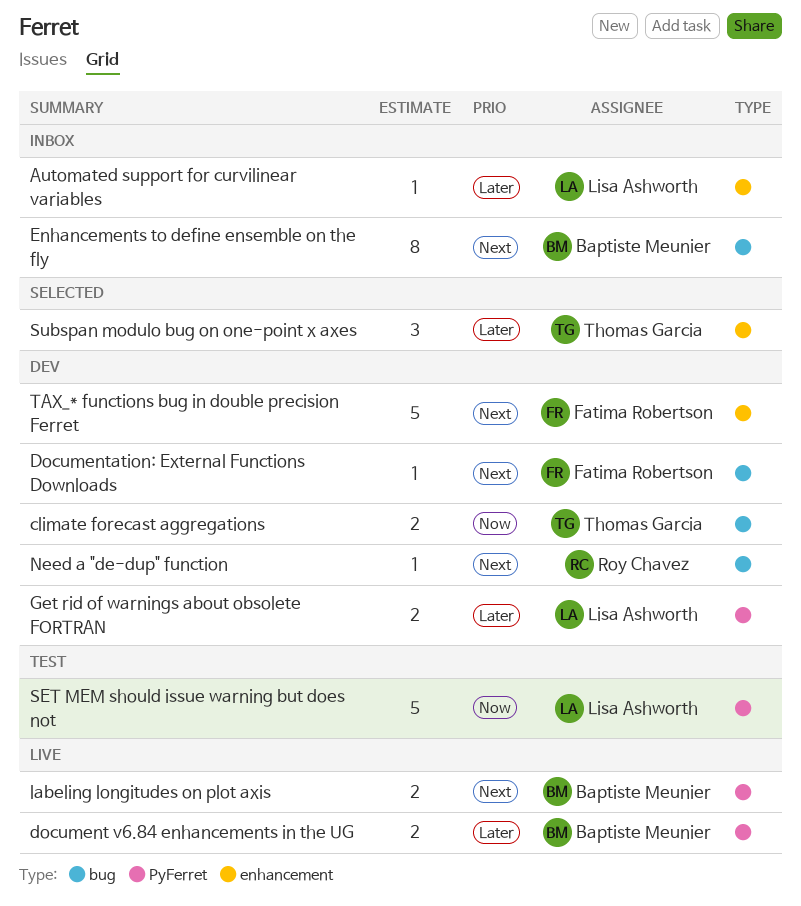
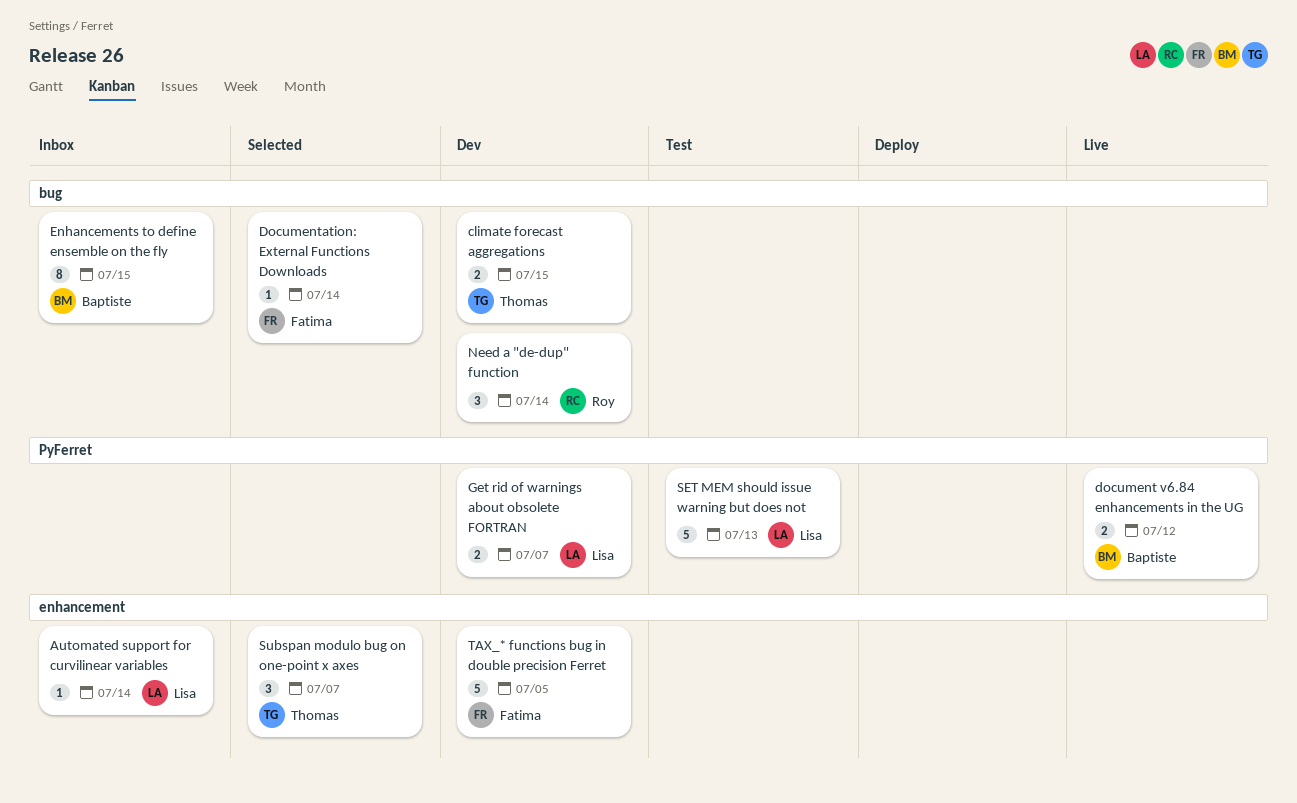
Documentation: External Functions Downloads, status: Dev -> Selected
labeling longitudes on plot axis: present -> none
Need a "de-dup" function, estimate: 1 -> 3

